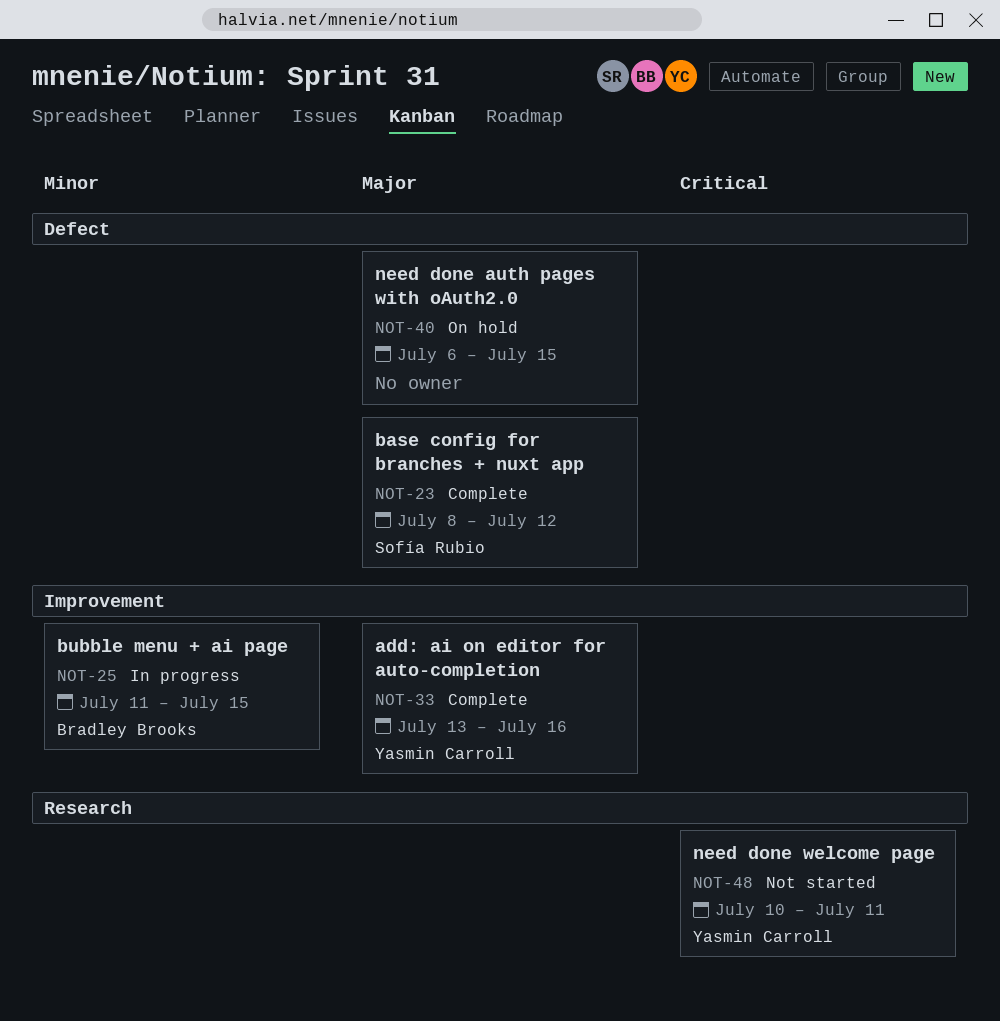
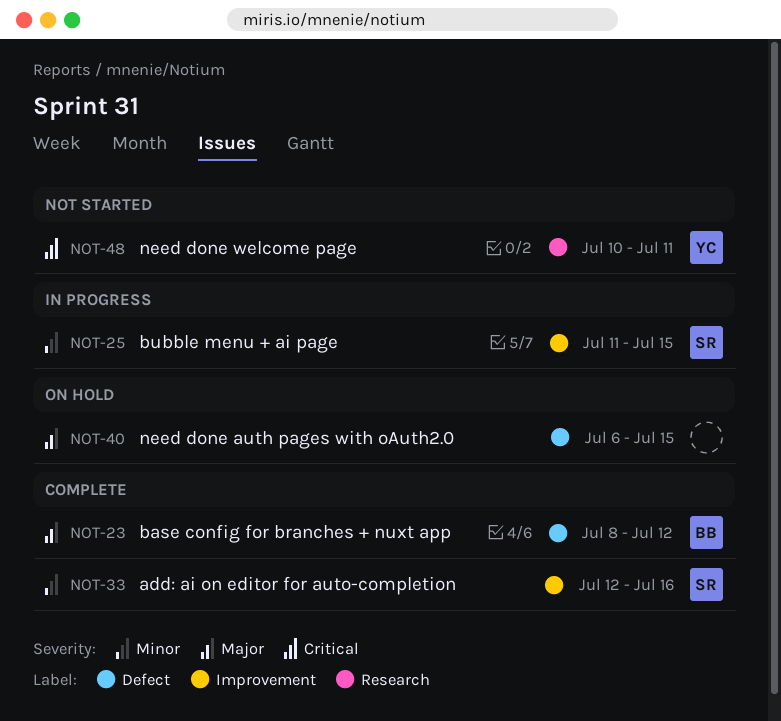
NOT-23, owner: Sofía Rubio -> Bradley Brooks
NOT-25, owner: Bradley Brooks -> Sofía Rubio
NOT-33, owner: Yasmin Carroll -> Sofía Rubio
NOT-33, priority: Major -> Minor
NOT-33, start: Jul 13 -> Jul 12

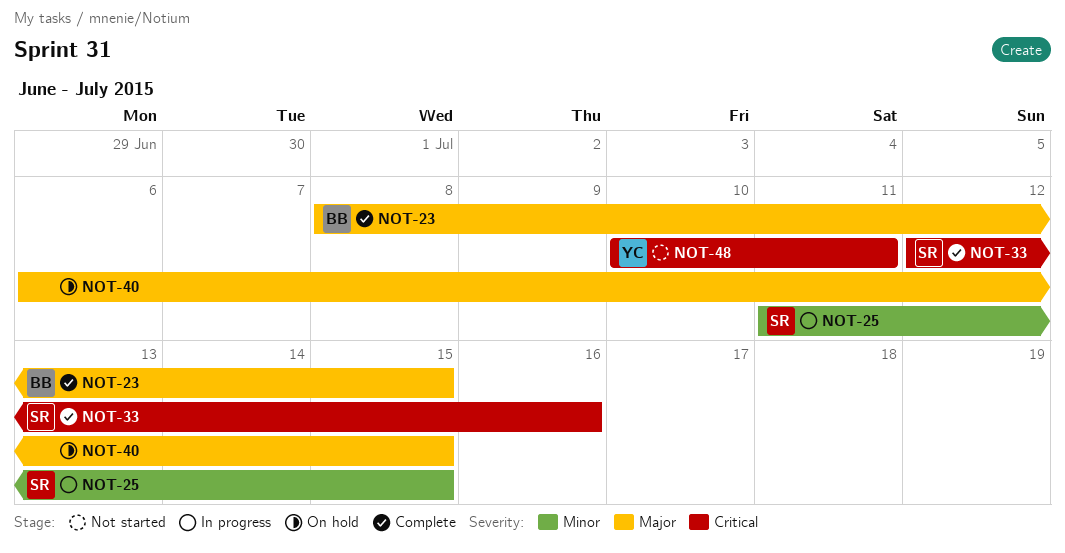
NOT-23, due: Jul 12 -> Jul 15
NOT-33, priority: Minor -> Critical

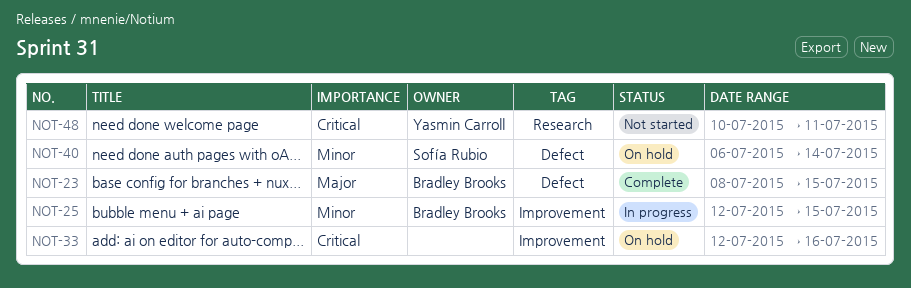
NOT-25, owner: Sofía Rubio -> Bradley Brooks
NOT-25, start: Jul 11 -> Jul 12
NOT-33, status: Complete -> On hold
NOT-33, owner: Sofía Rubio -> none
NOT-40, owner: none -> Sofía Rubio
NOT-40, priority: Major -> Minor
NOT-40, due: Jul 15 -> Jul 14

